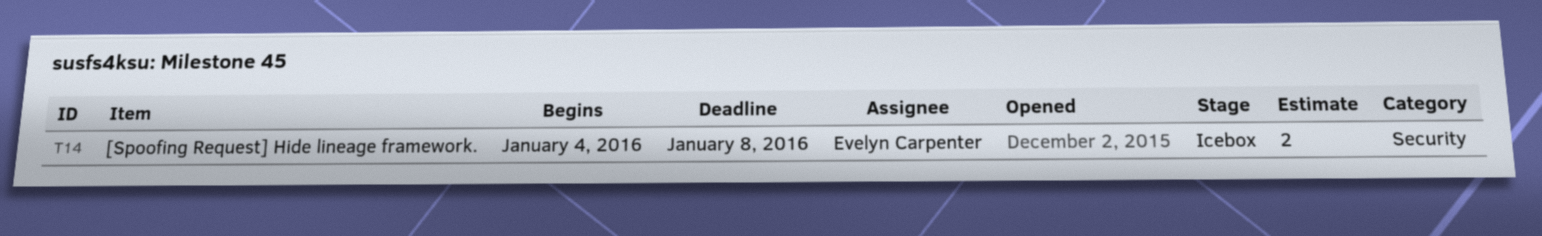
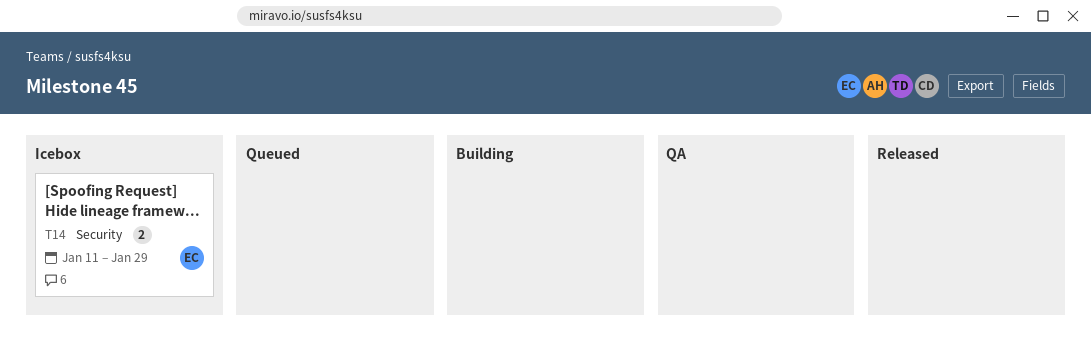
T14, start: Jan 4 -> Jan 11
T14, due: Jan 8 -> Jan 29

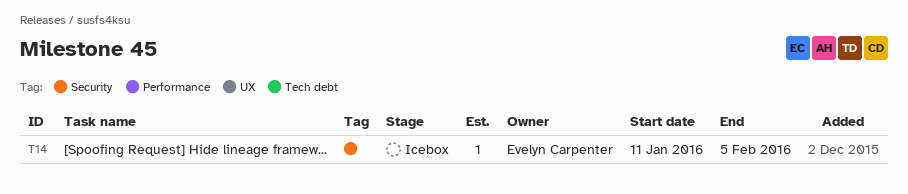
T14, estimate: 2 -> 1
T14, due: Jan 29 -> Feb 5

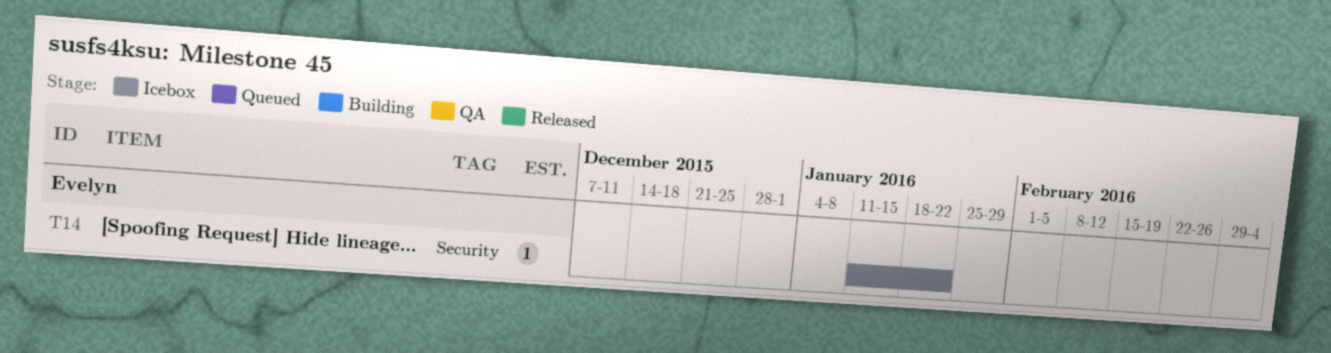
T14, due: Feb 5 -> Jan 22

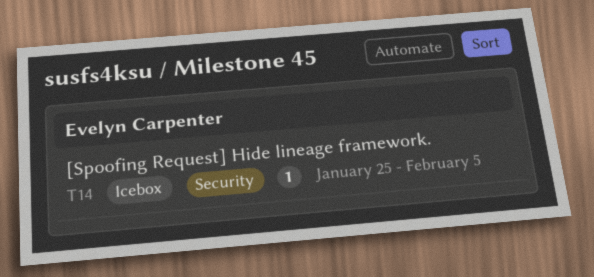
T14, start: Jan 11 -> Jan 25
T14, due: Jan 22 -> Feb 5

